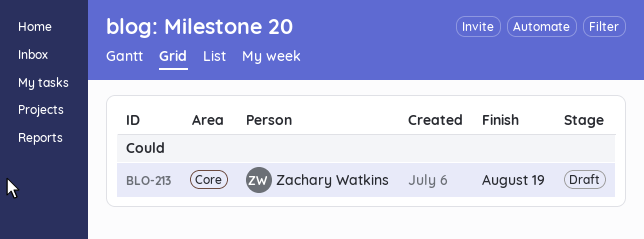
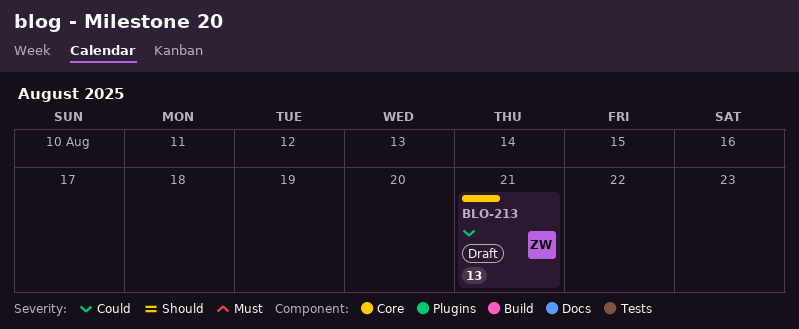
BLO-213, due: Aug 19 -> Aug 21

